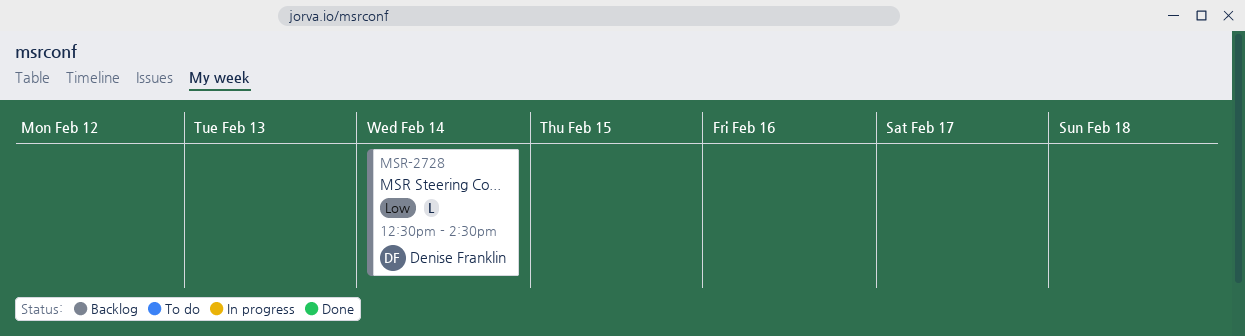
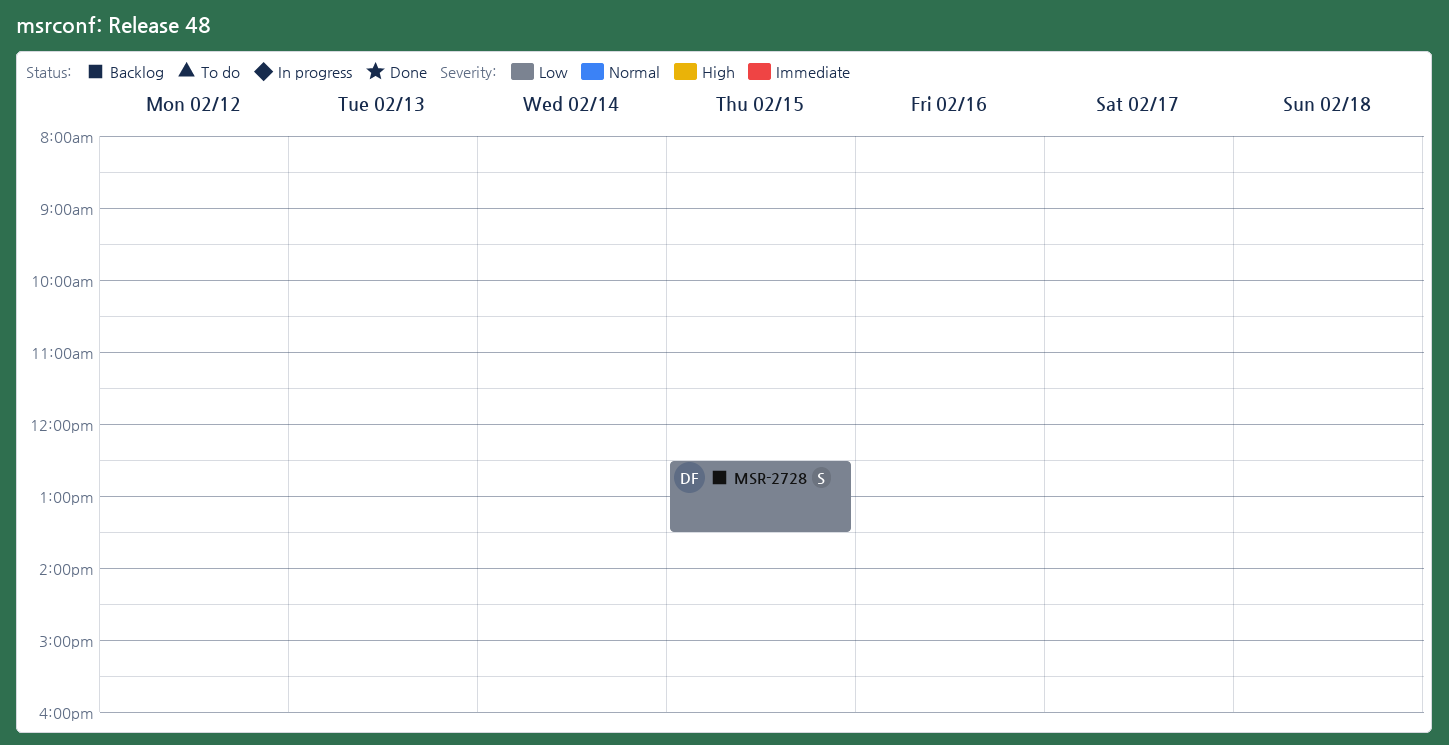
MSR-2728, estimate: L -> S
MSR-2728, day: Feb 14 -> Feb 15
MSR-2728, ends: 14:30 -> 13:30

